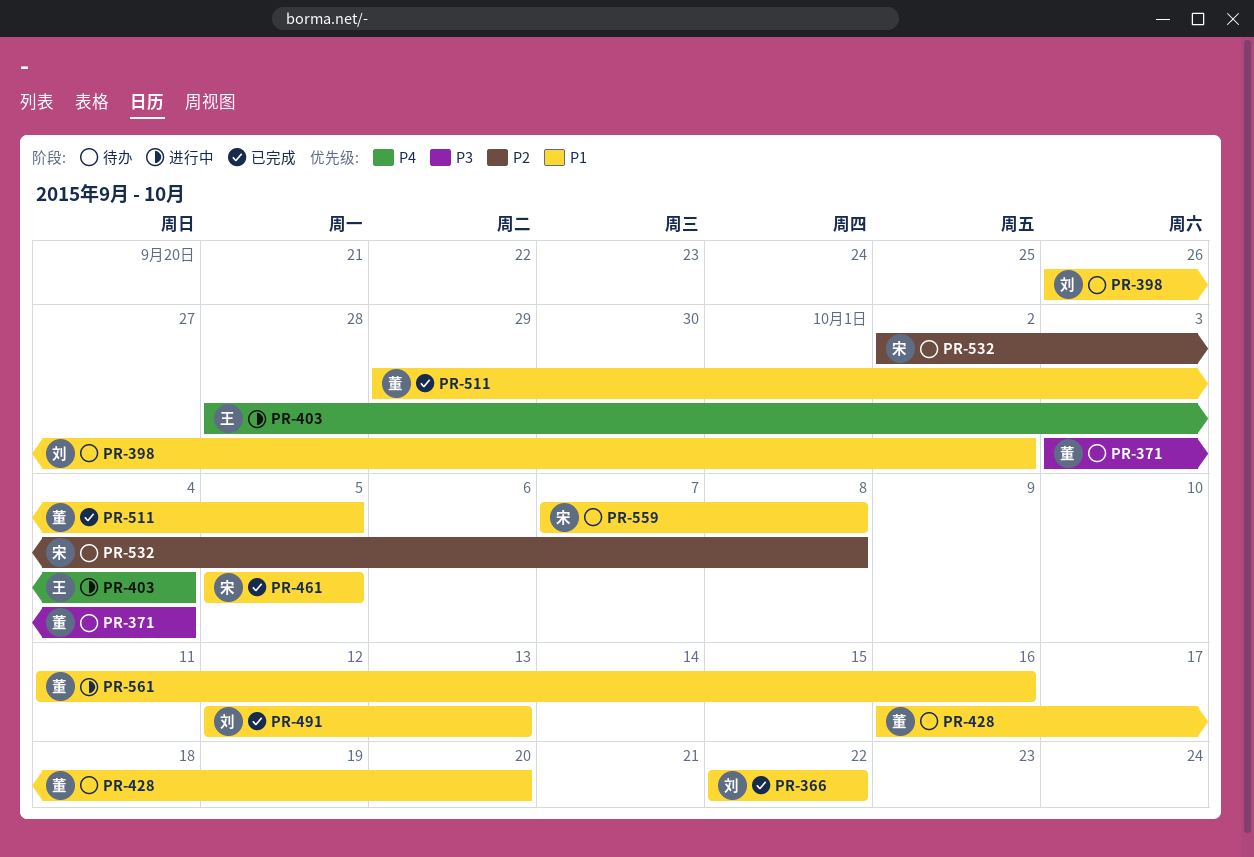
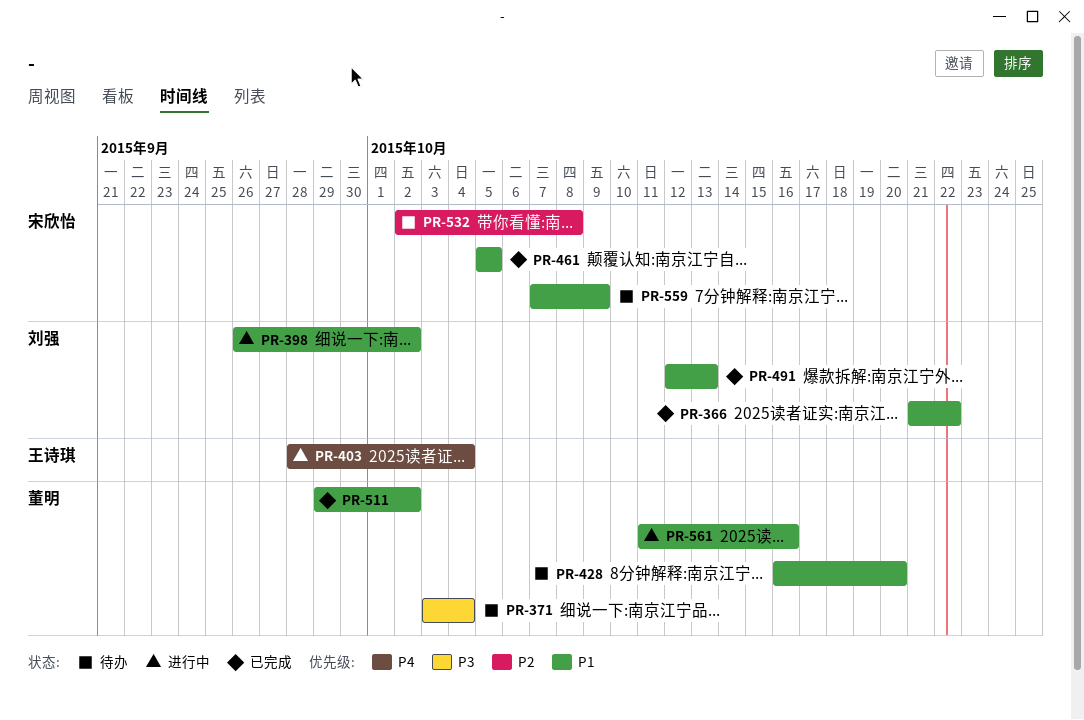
PR-366, start: Oct 22 -> Oct 21
PR-398, status: 待办 -> 进行中
PR-511, due: Oct 5 -> Oct 2
PR-559, due: Oct 8 -> Oct 9

